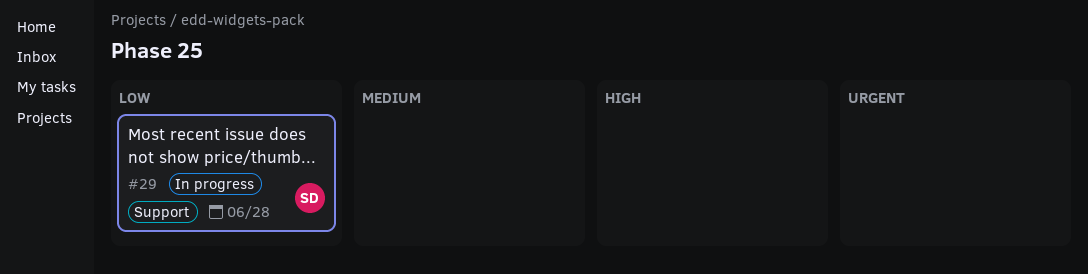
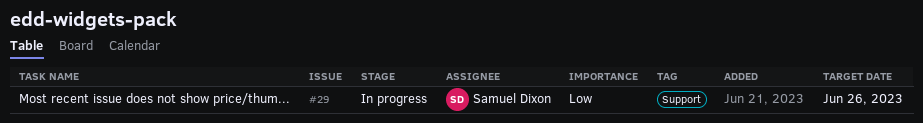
#29, due: Jun 28 -> Jun 26

